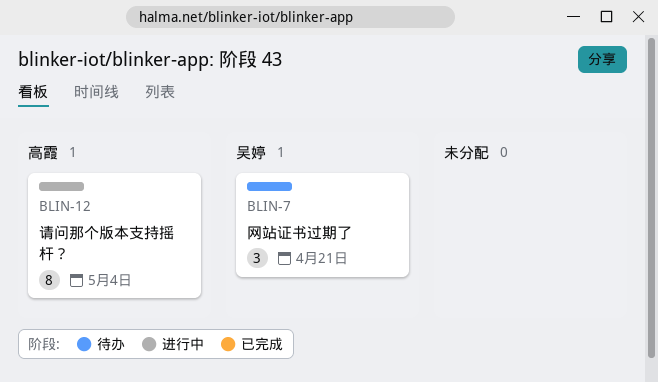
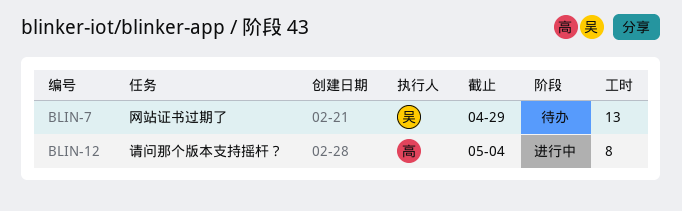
BLIN-7, estimate: 3 -> 13
BLIN-7, due: Apr 21 -> Apr 29

